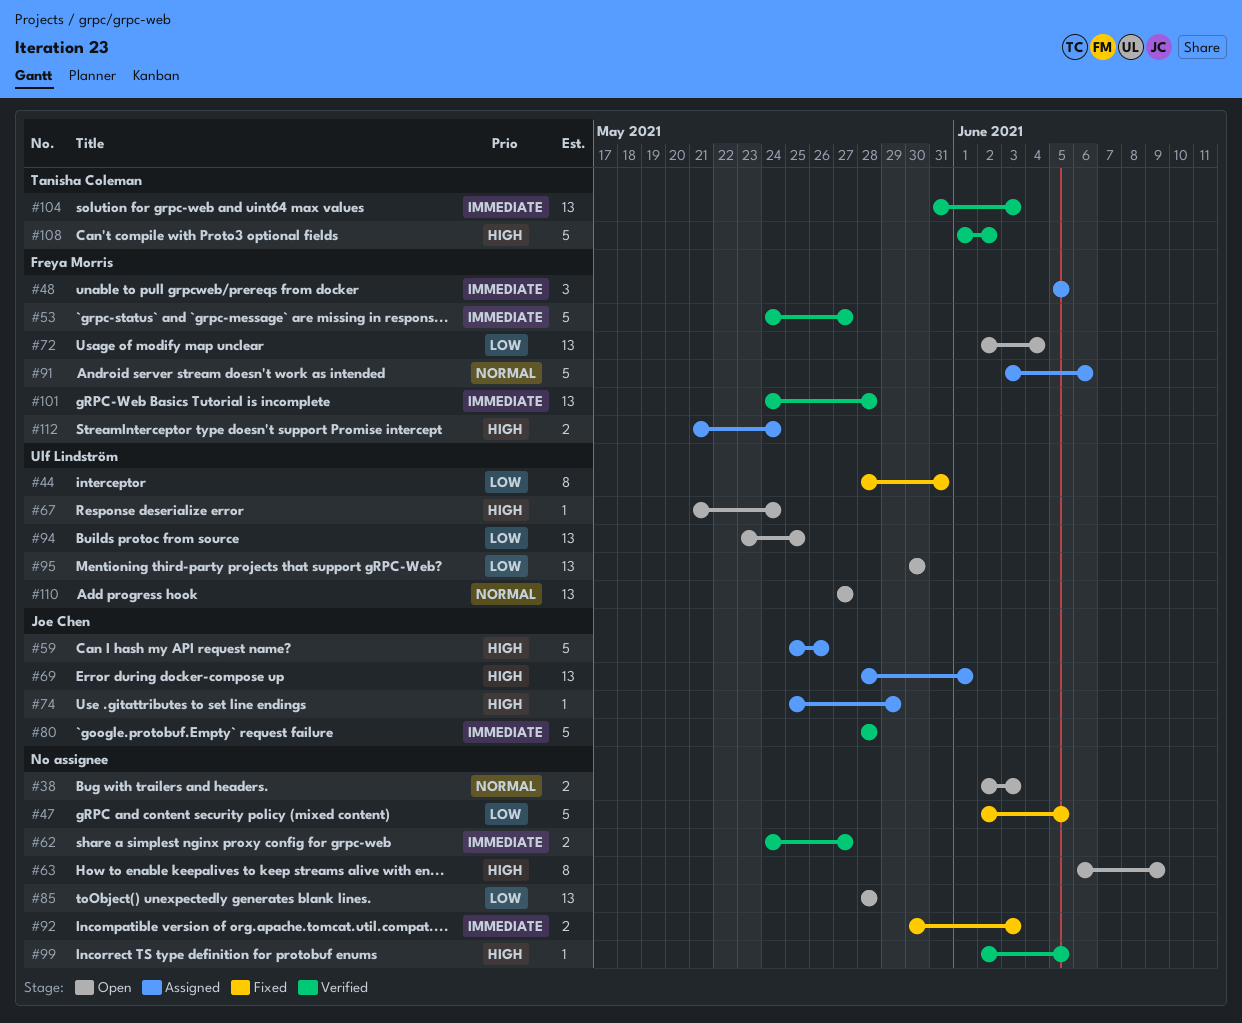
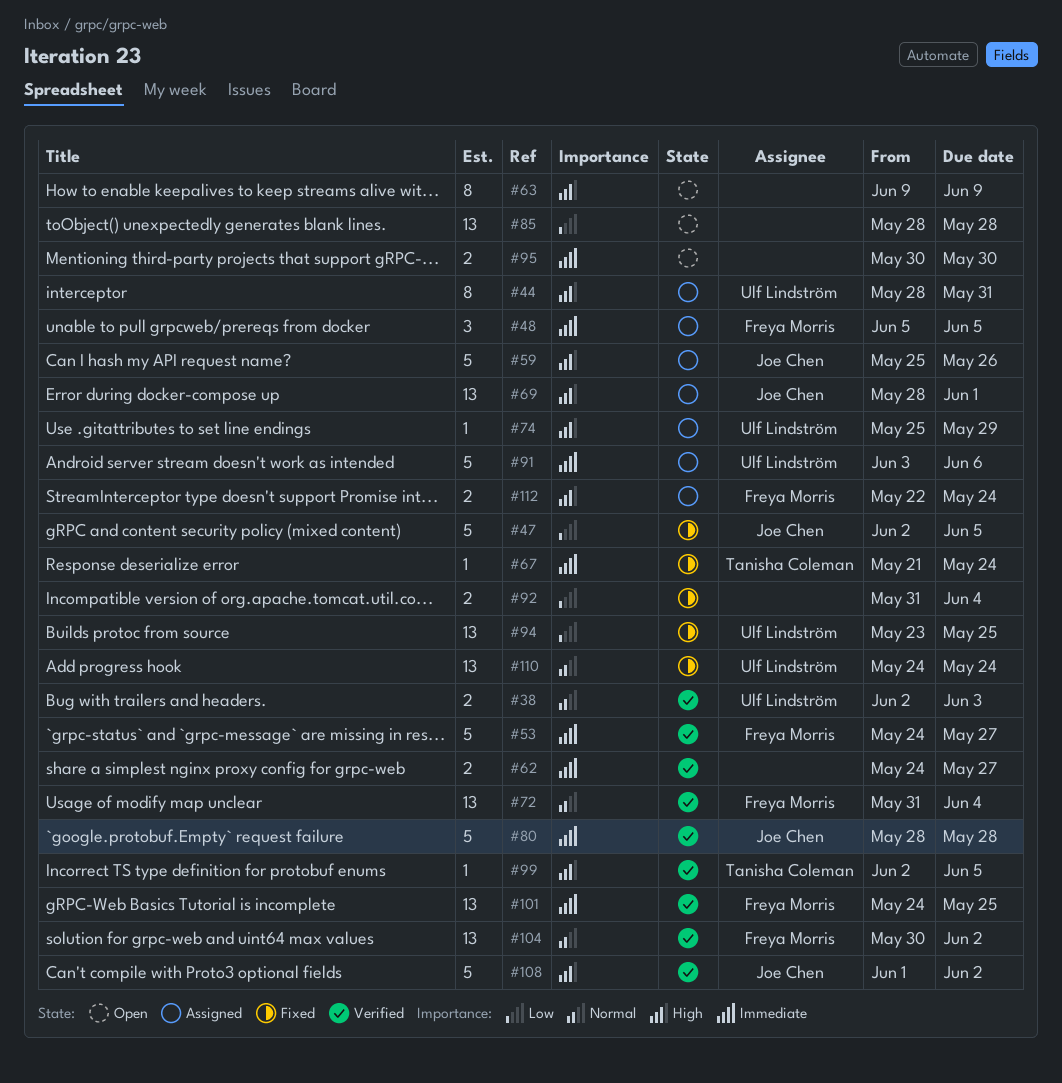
#38, status: Open -> Verified
#38, owner: none -> Ulf Lindström
#44, status: Fixed -> Assigned
#44, priority: Low -> High
#47, owner: none -> Joe Chen
#63, start: Jun 6 -> Jun 9
#67, status: Open -> Fixed
#67, owner: Ulf Lindström -> Tanisha Coleman
#67, priority: High -> Immediate
#72, status: Open -> Verified
#72, priority: Low -> Normal
#72, start: Jun 2 -> May 31
#74, owner: Joe Chen -> Ulf Lindström
#91, owner: Freya Morris -> Ulf Lindström
#91, priority: Normal -> Immediate
#92, priority: Immediate -> Low
#92, start: May 30 -> May 31
#92, due: Jun 3 -> Jun 4
#94, status: Open -> Fixed
#95, owner: Ulf Lindström -> none
#95, priority: Low -> Immediate
#95, estimate: 13 -> 2
#99, owner: none -> Tanisha Coleman
#101, due: May 28 -> May 25
#104, owner: Tanisha Coleman -> Freya Morris
#104, priority: Immediate -> Normal
#104, start: May 31 -> May 30
#104, due: Jun 3 -> Jun 2
#108, owner: Tanisha Coleman -> Joe Chen
#110, status: Open -> Fixed
#110, start: May 27 -> May 24
#110, due: May 27 -> May 24
#112, start: May 21 -> May 22

